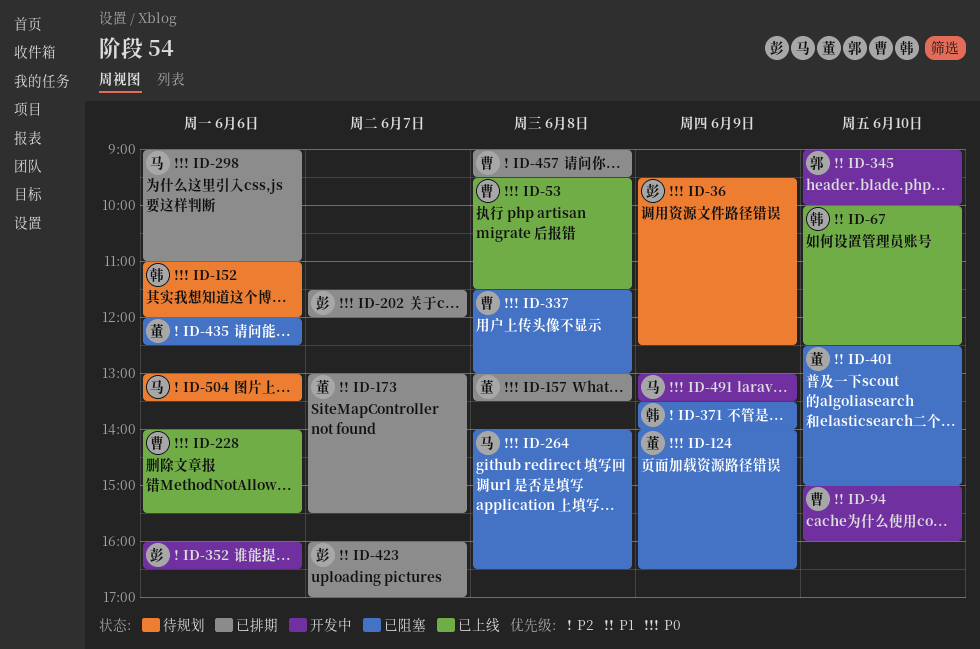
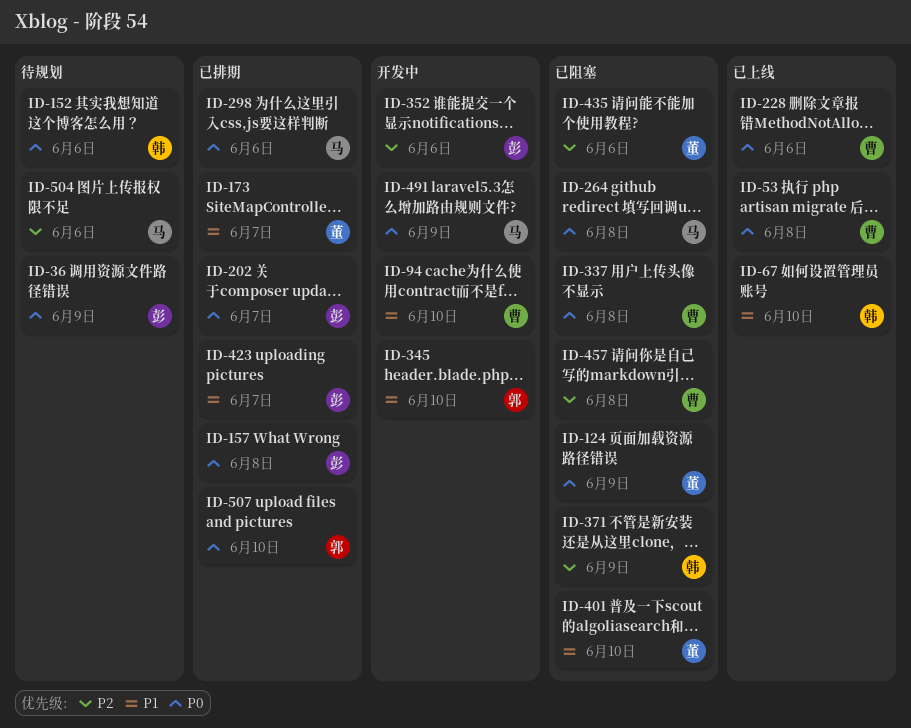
ID-157, owner: 董 -> 彭
ID-457, status: 已排期 -> 已阻塞
ID-507: none -> present

